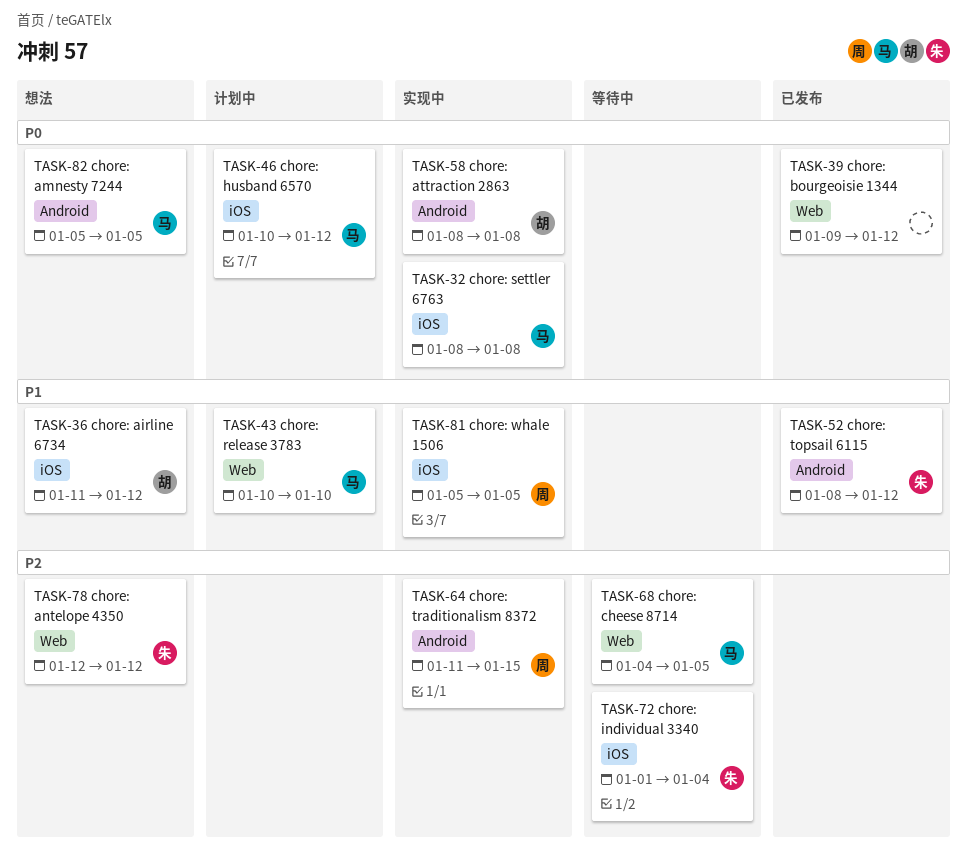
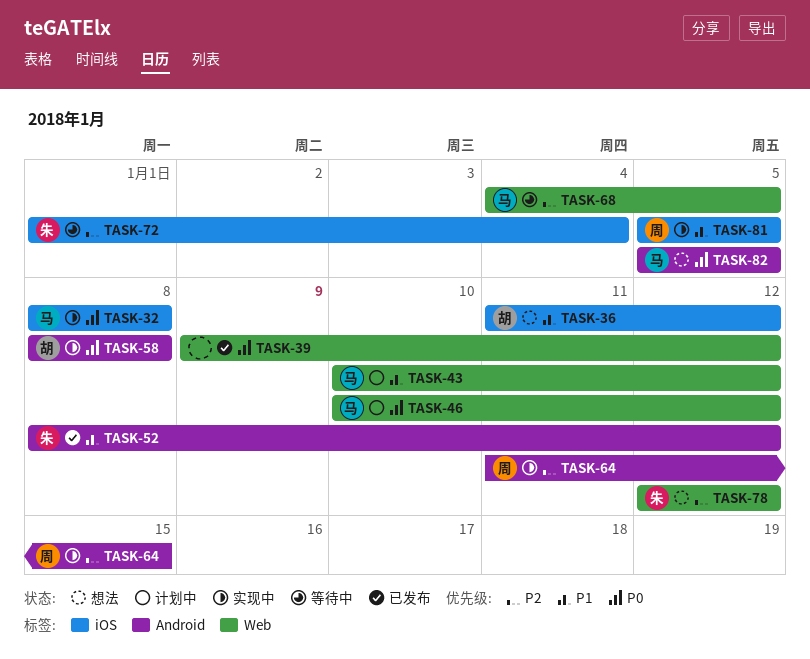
TASK-43, due: Jan 10 -> Jan 12
TASK-46, label: iOS -> Web

